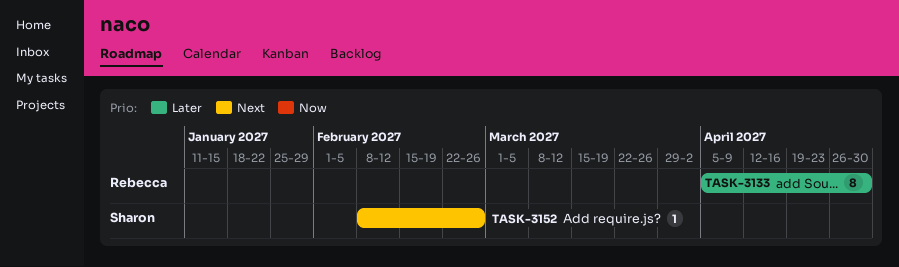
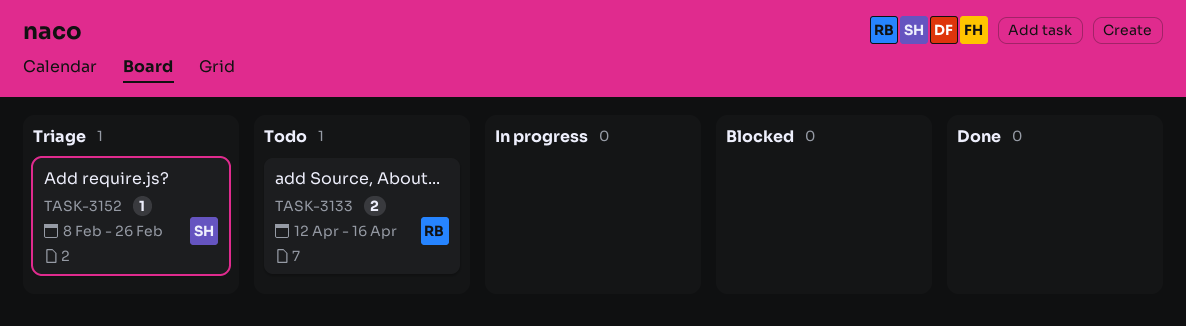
TASK-3133, estimate: 8 -> 2
TASK-3133, start: Apr 5 -> Apr 12
TASK-3133, due: Apr 30 -> Apr 16

